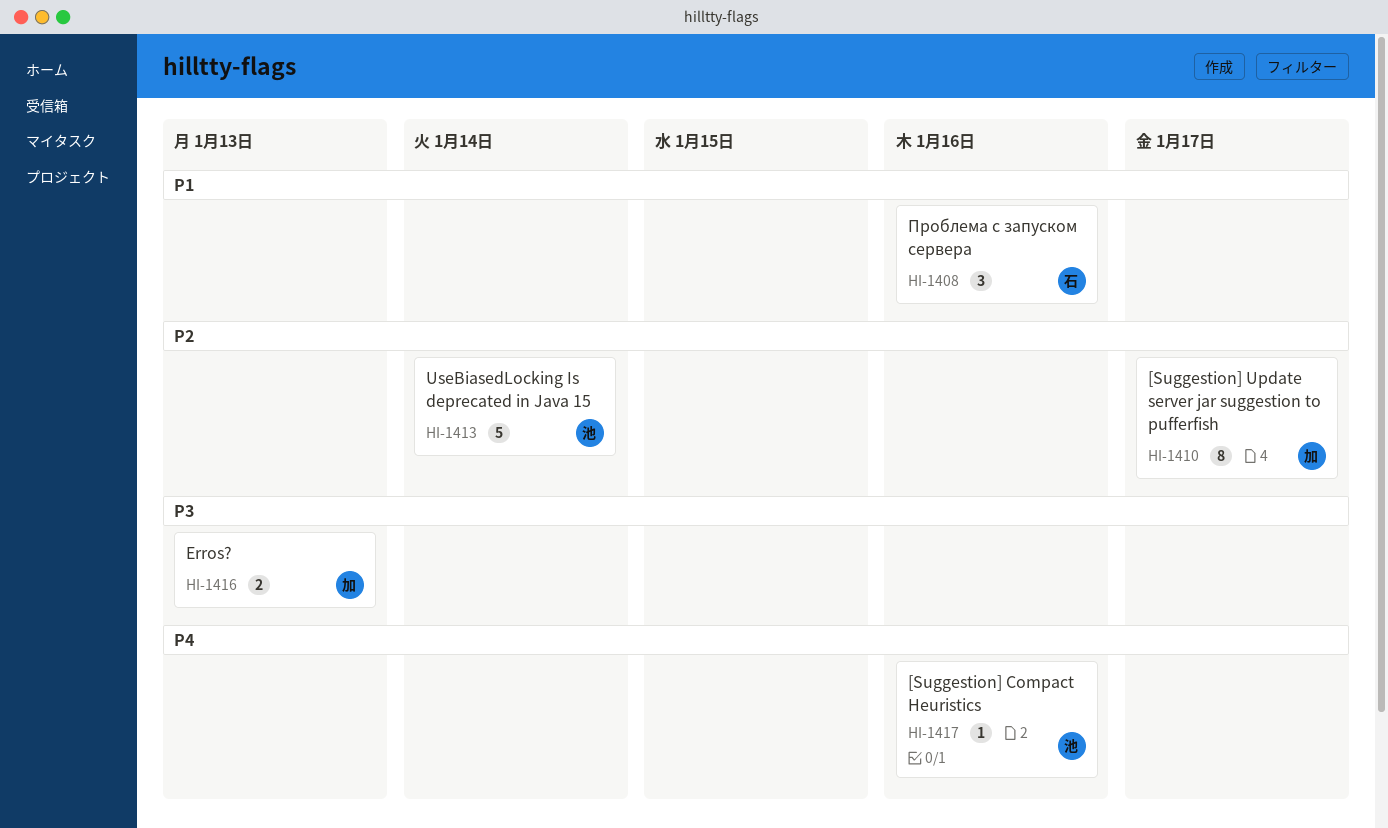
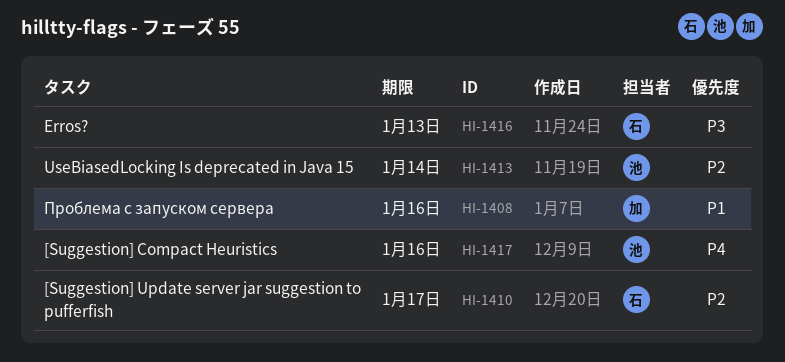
HI-1408, owner: 石 -> 加
HI-1410, owner: 加 -> 石
HI-1416, owner: 加 -> 石

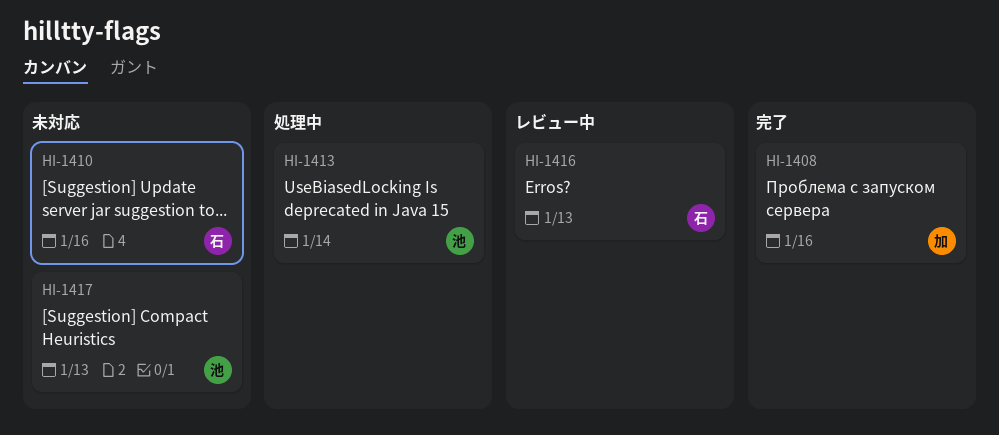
HI-1410, due: Jan 17 -> Jan 16
HI-1417, due: Jan 16 -> Jan 13

